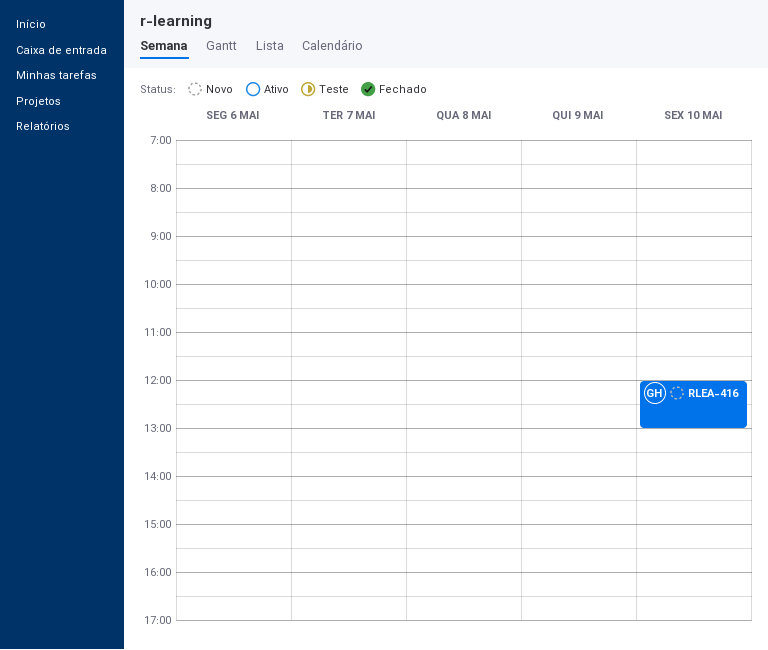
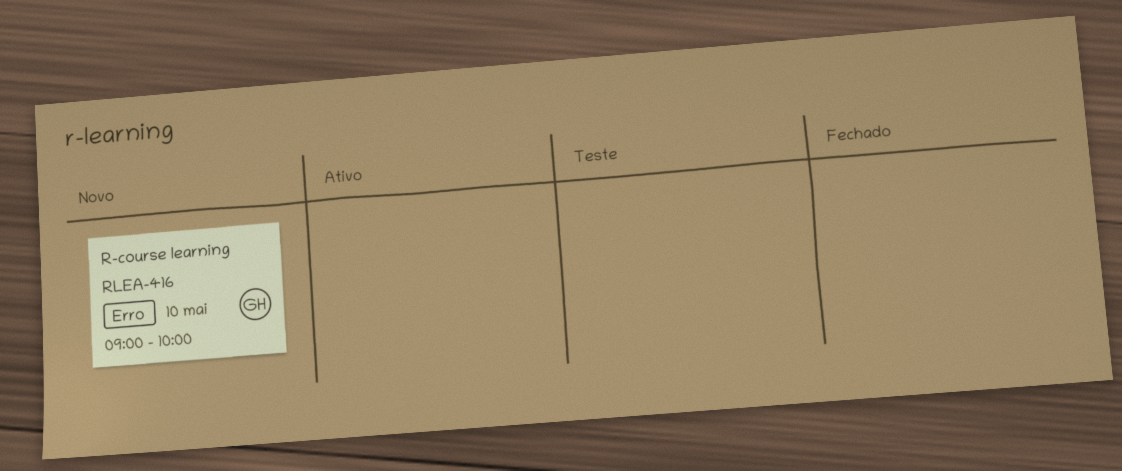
RLEA-416, begins: 12:00 -> 09:00
RLEA-416, ends: 13:00 -> 10:00

